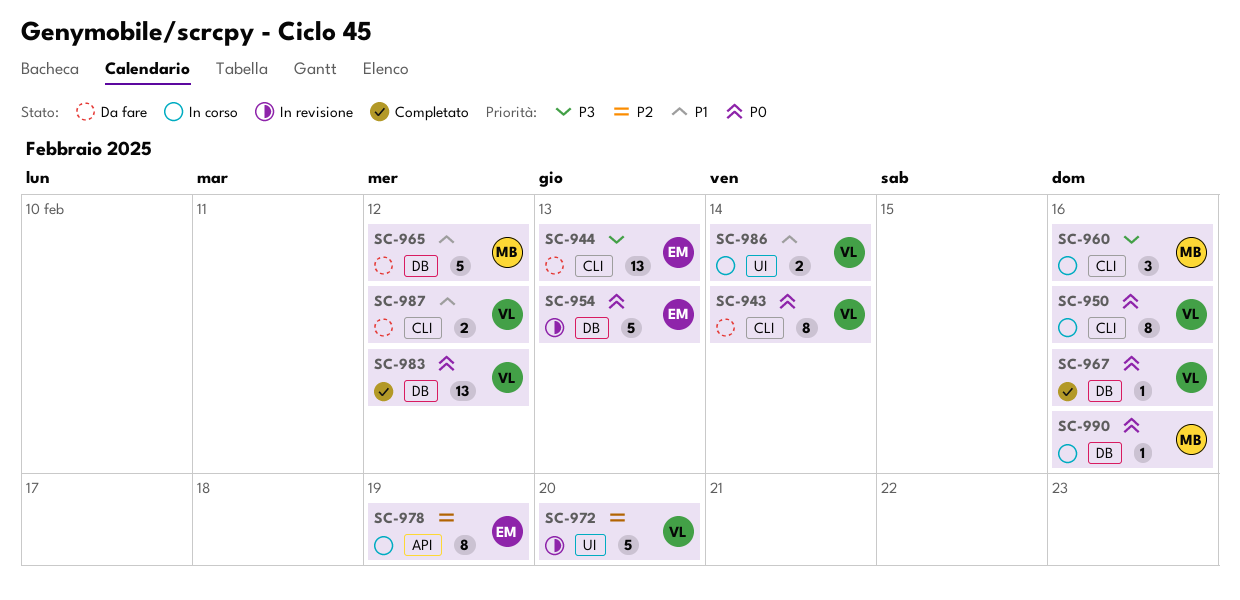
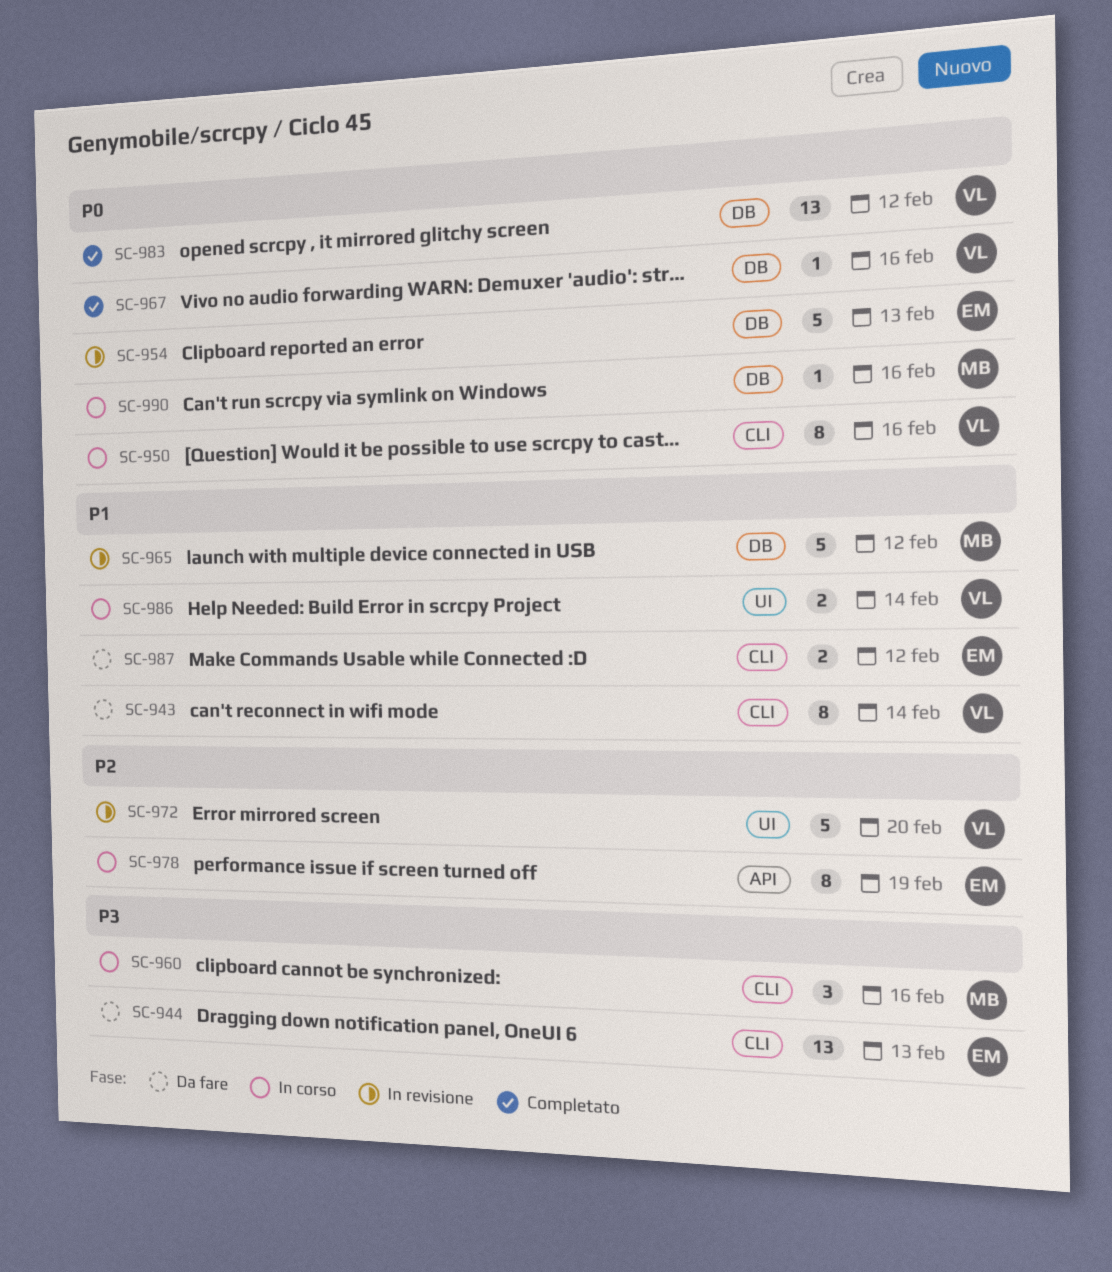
SC-943, priority: P0 -> P1
SC-965, status: Da fare -> In revisione
SC-987, owner: VL -> EM

